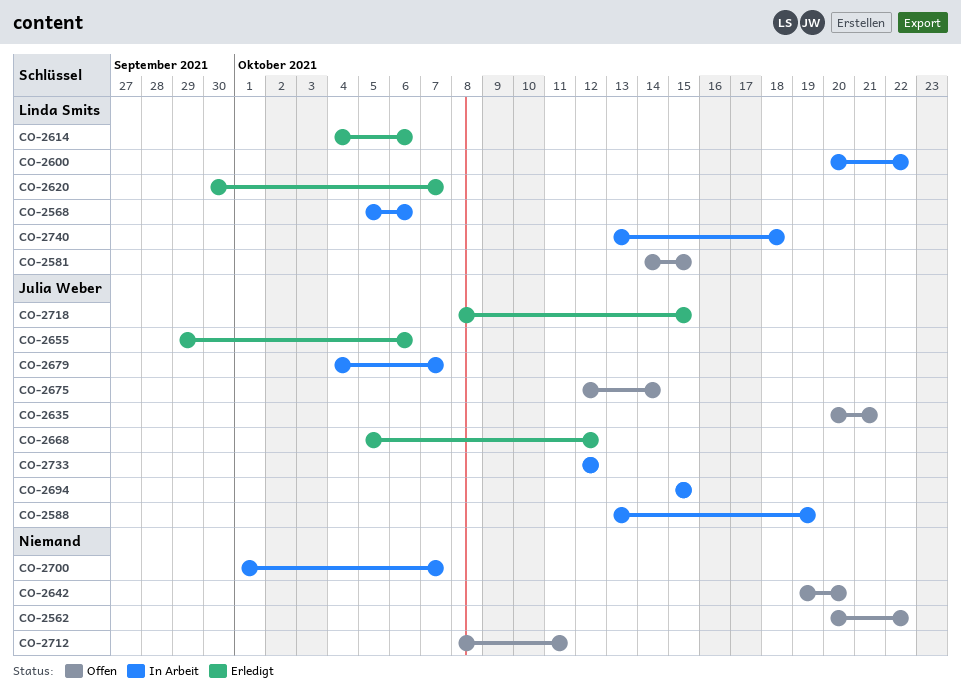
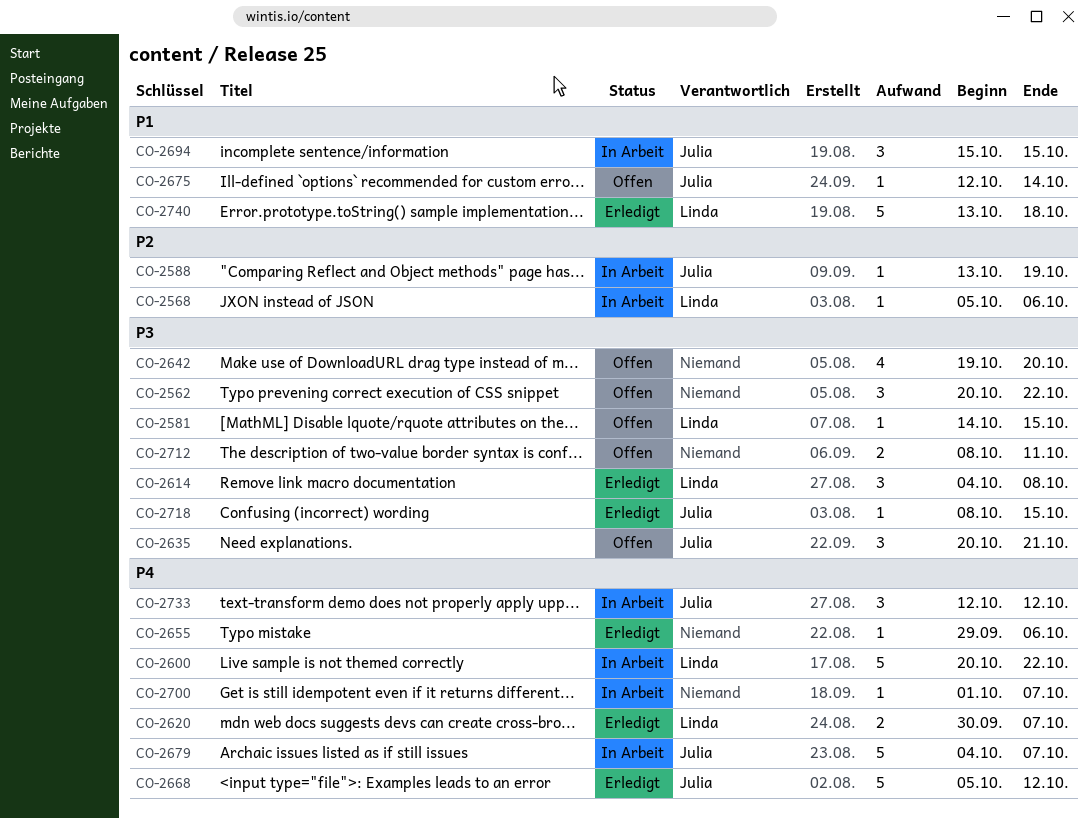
CO-2614, due: Oct 6 -> Oct 8
CO-2655, owner: Julia Weber -> none
CO-2740, status: In Arbeit -> Erledigt

